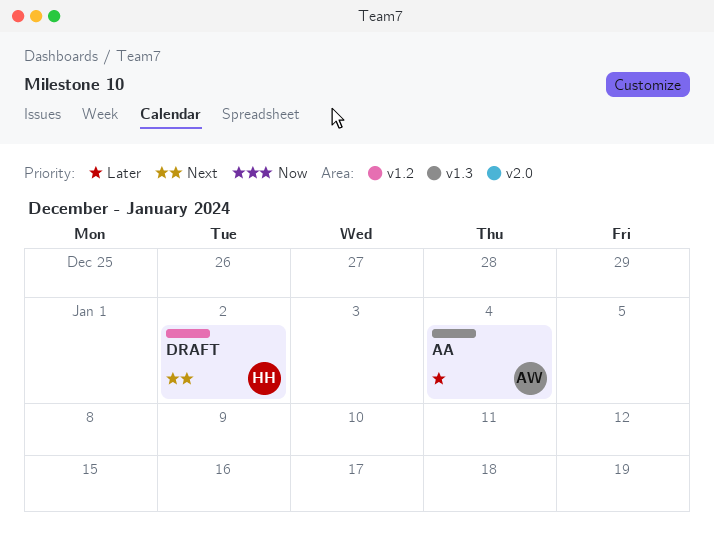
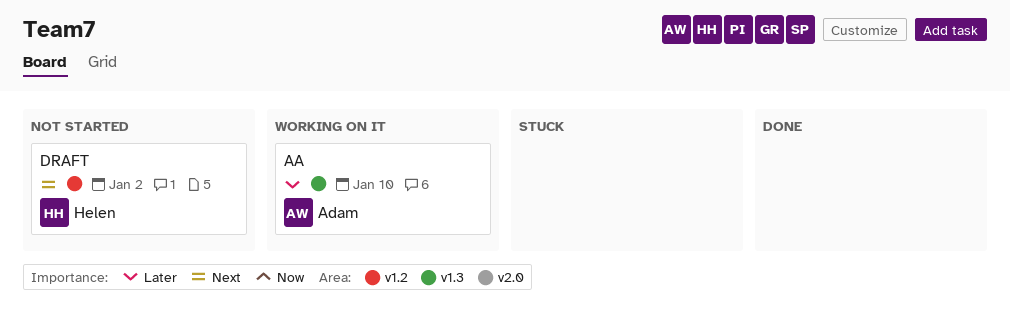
AA, due: Jan 4 -> Jan 10

